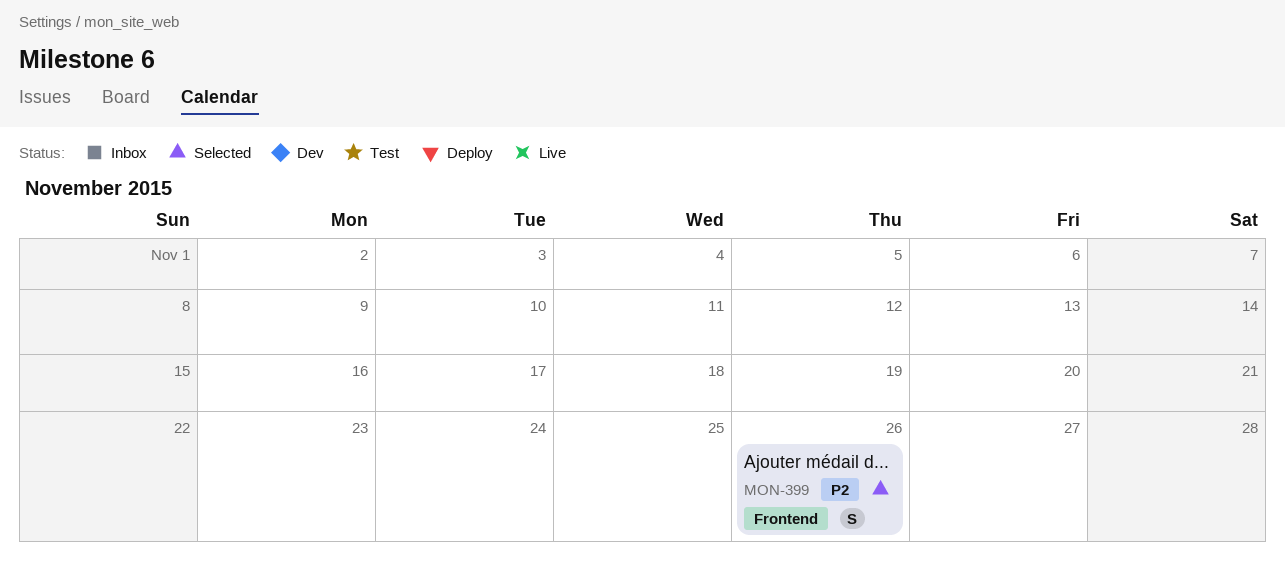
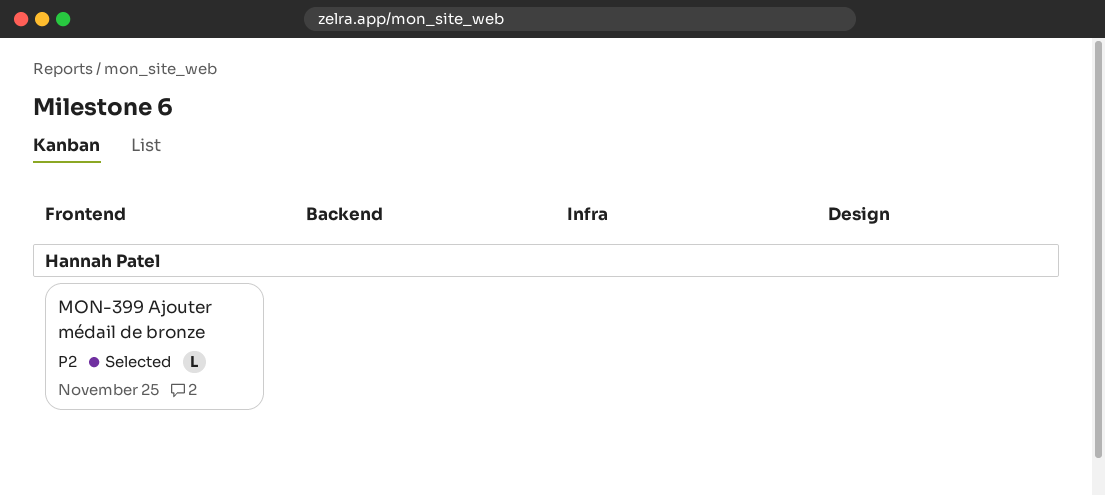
MON-399, estimate: S -> L
MON-399, due: Nov 26 -> Nov 25

